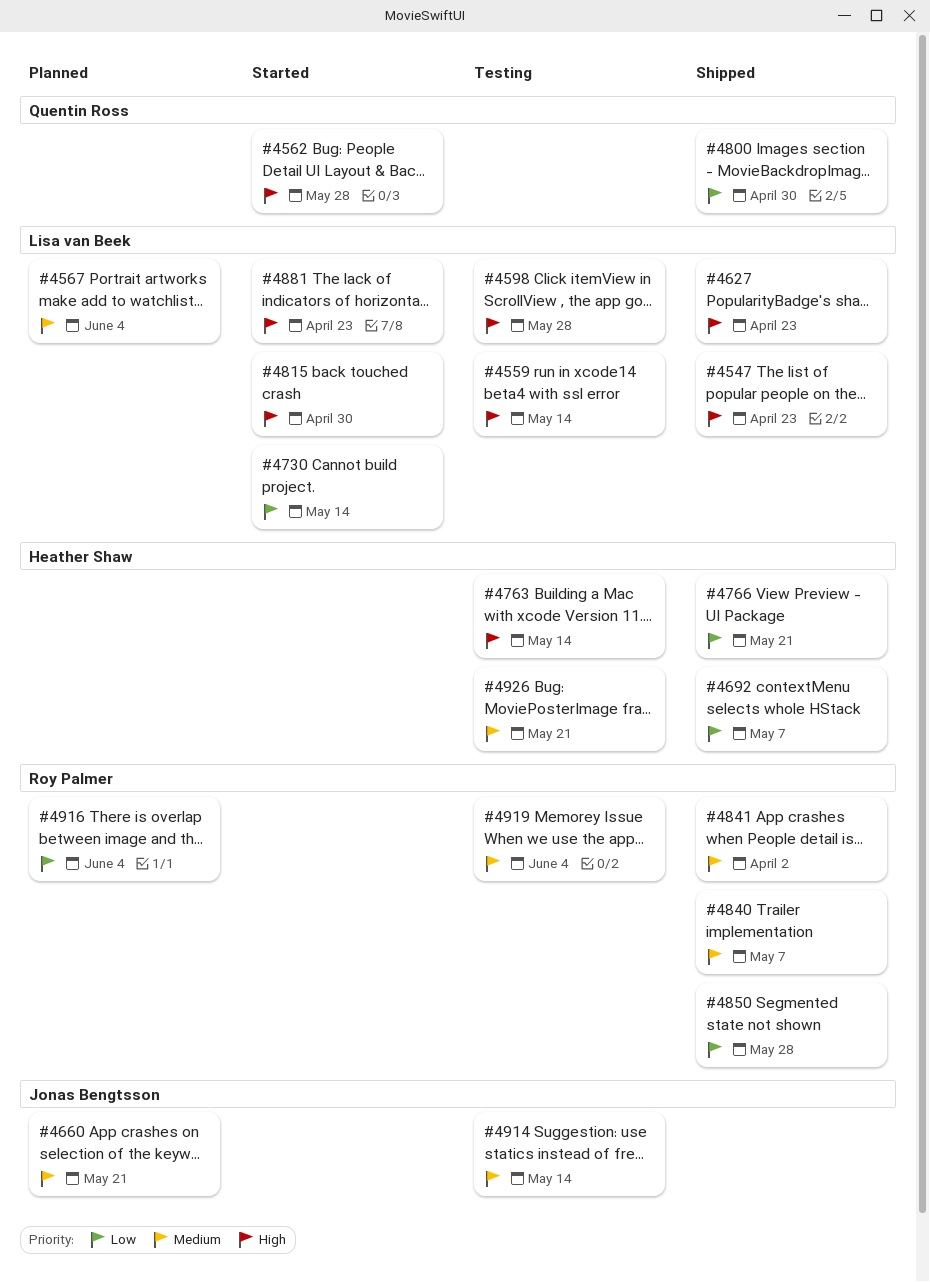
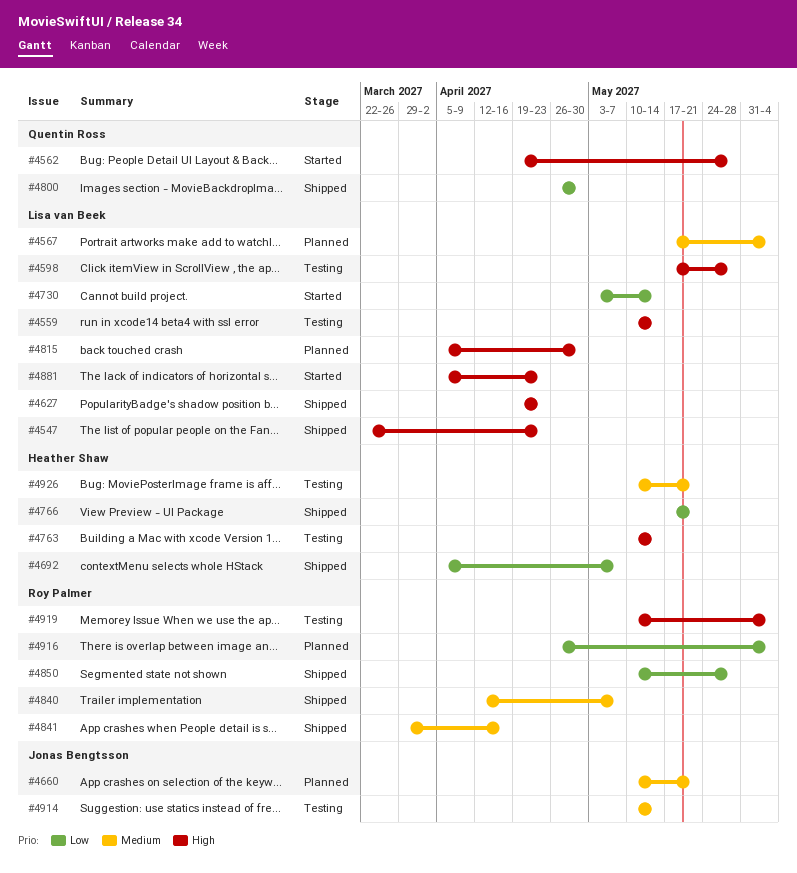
#4815, status: Started -> Planned
#4841, due: Apr 2 -> Apr 16
#4919, priority: Medium -> High

